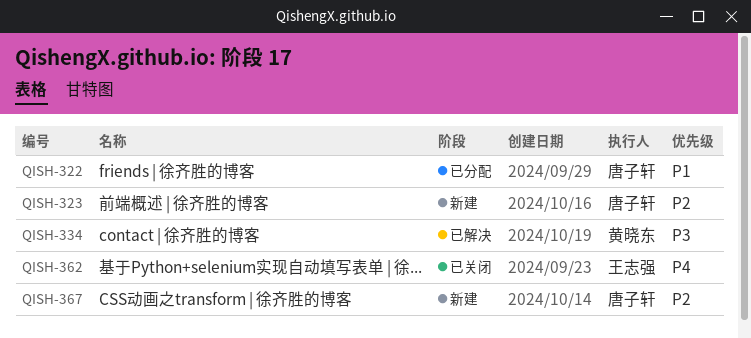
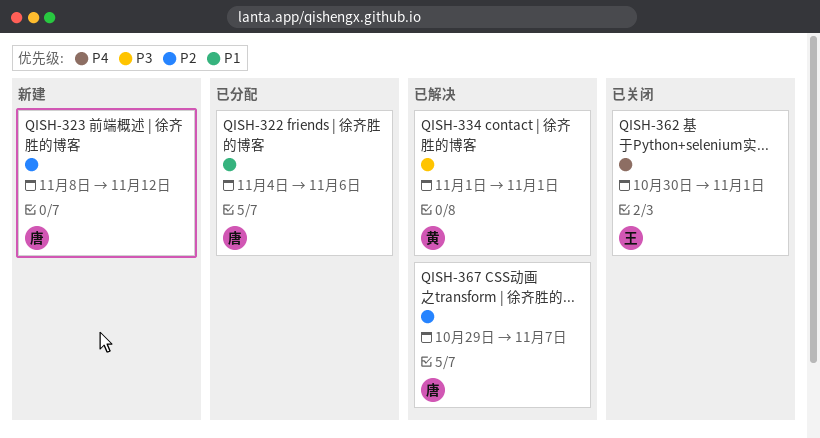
QISH-367, status: 新建 -> 已解决

